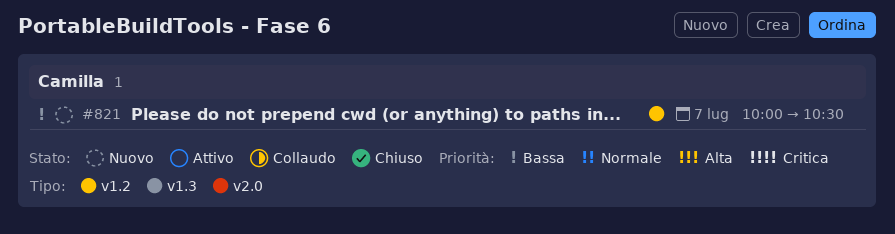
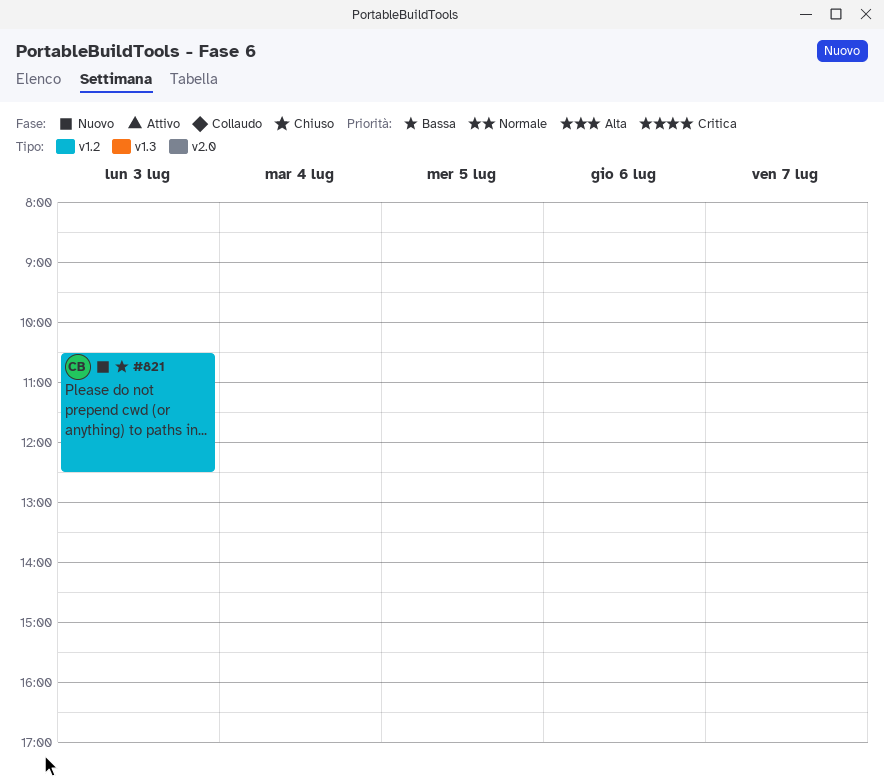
#821, day: Jul 7 -> Jul 3
#821, begins: 10:00 -> 10:30
#821, ends: 10:30 -> 12:30

